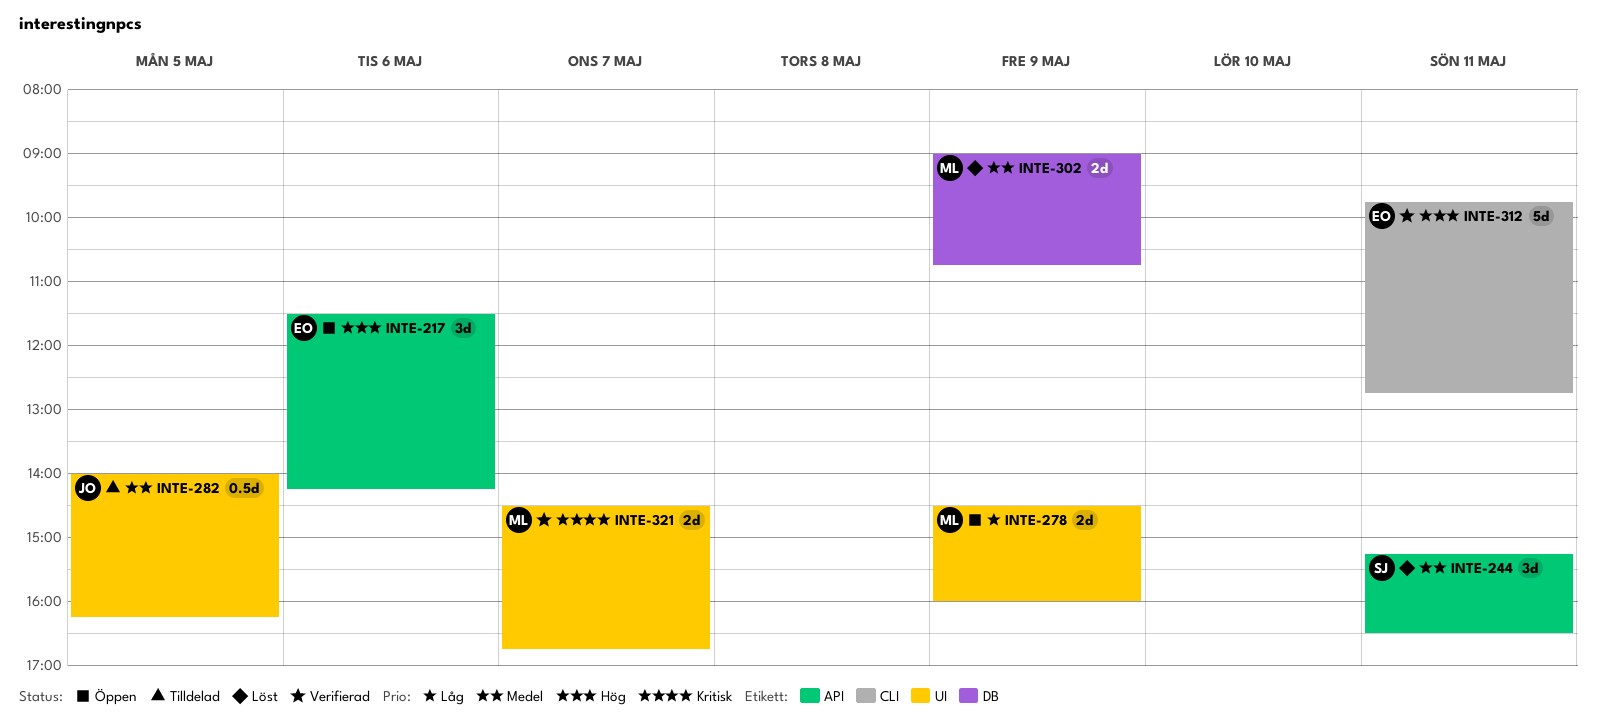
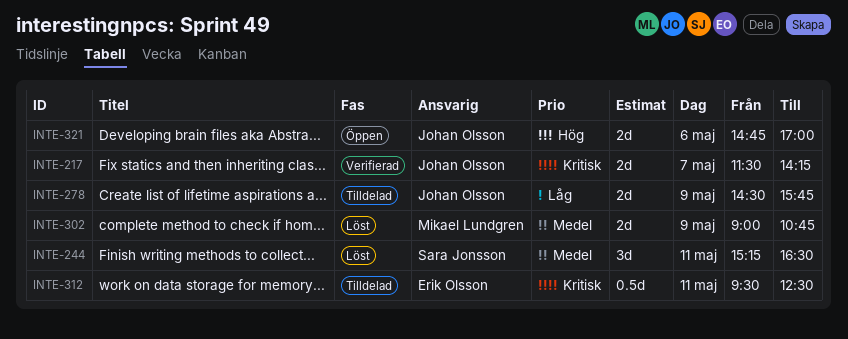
INTE-217, status: Öppen -> Verifierad
INTE-217, owner: Erik Olsson -> Johan Olsson
INTE-217, priority: Hög -> Kritisk
INTE-217, estimate: 3d -> 2d
INTE-217, day: May 6 -> May 7
INTE-278, status: Öppen -> Tilldelad
INTE-278, owner: Mikael Lundgren -> Johan Olsson
INTE-278, ends: 16:00 -> 15:45
INTE-282: present -> none
INTE-312, status: Verifierad -> Tilldelad
INTE-312, priority: Hög -> Kritisk
INTE-312, estimate: 5d -> 0.5d
INTE-312, begins: 09:45 -> 09:30
INTE-312, ends: 12:45 -> 12:30
INTE-321, status: Verifierad -> Öppen
INTE-321, owner: Mikael Lundgren -> Johan Olsson
INTE-321, priority: Kritisk -> Hög
INTE-321, day: May 7 -> May 6
INTE-321, begins: 14:30 -> 14:45
INTE-321, ends: 16:45 -> 17:00

